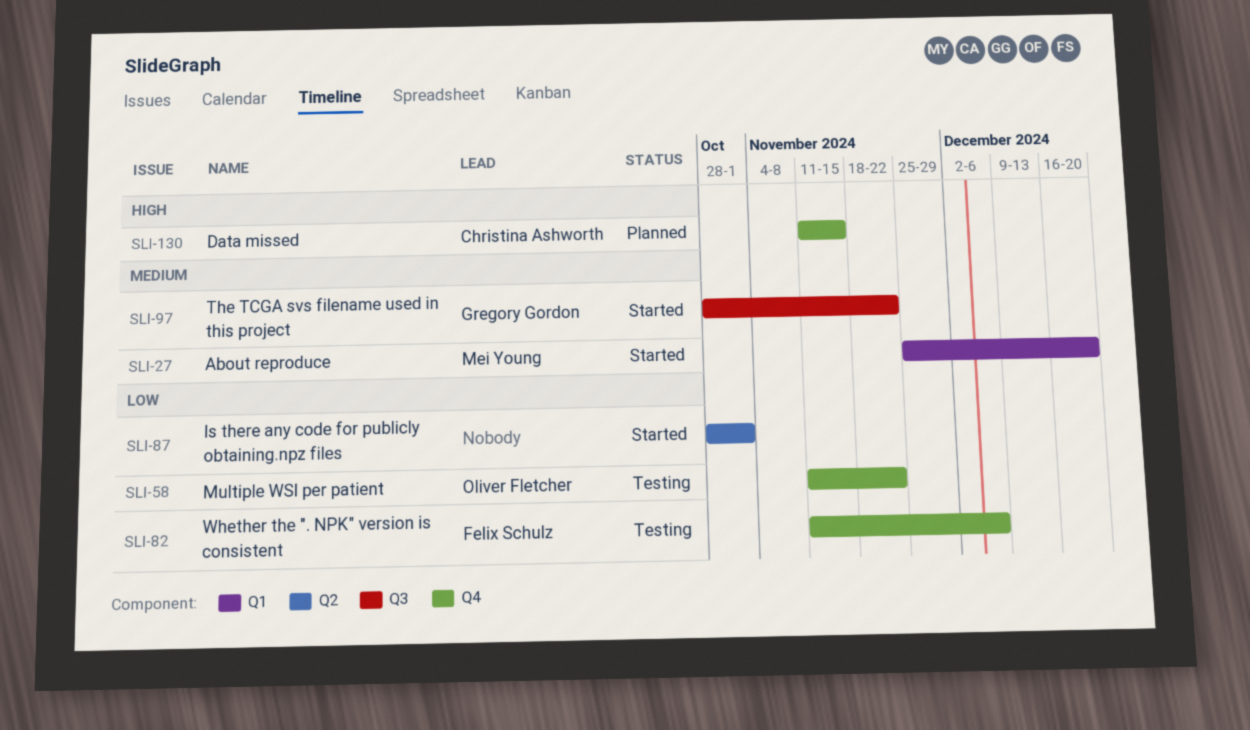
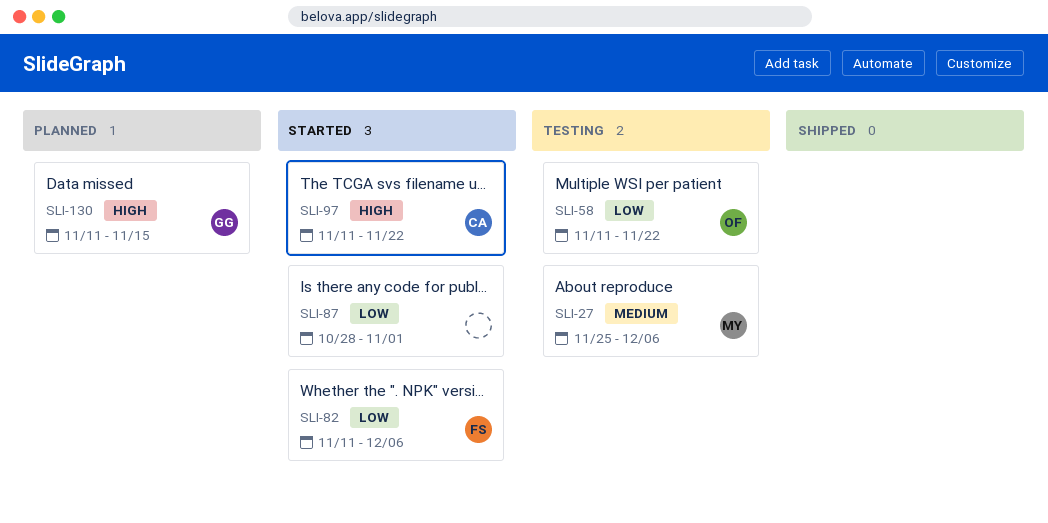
SLI-27, status: Started -> Testing
SLI-27, due: Dec 20 -> Dec 6
SLI-82, status: Testing -> Started
SLI-97, owner: Gregory Gordon -> Christina Ashworth
SLI-97, priority: Medium -> High
SLI-97, start: Oct 28 -> Nov 11
SLI-130, owner: Christina Ashworth -> Gregory Gordon

